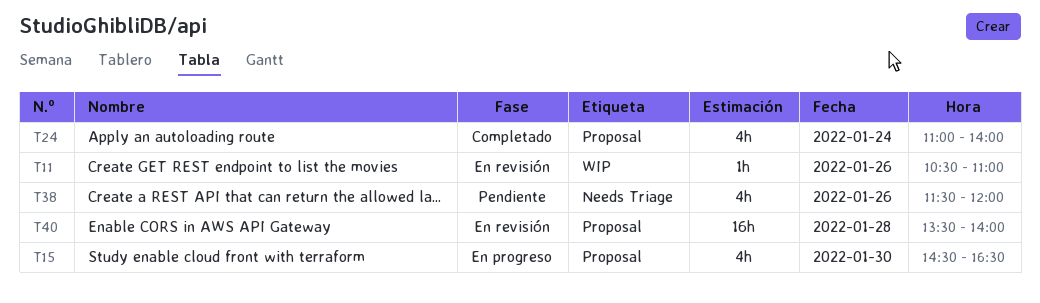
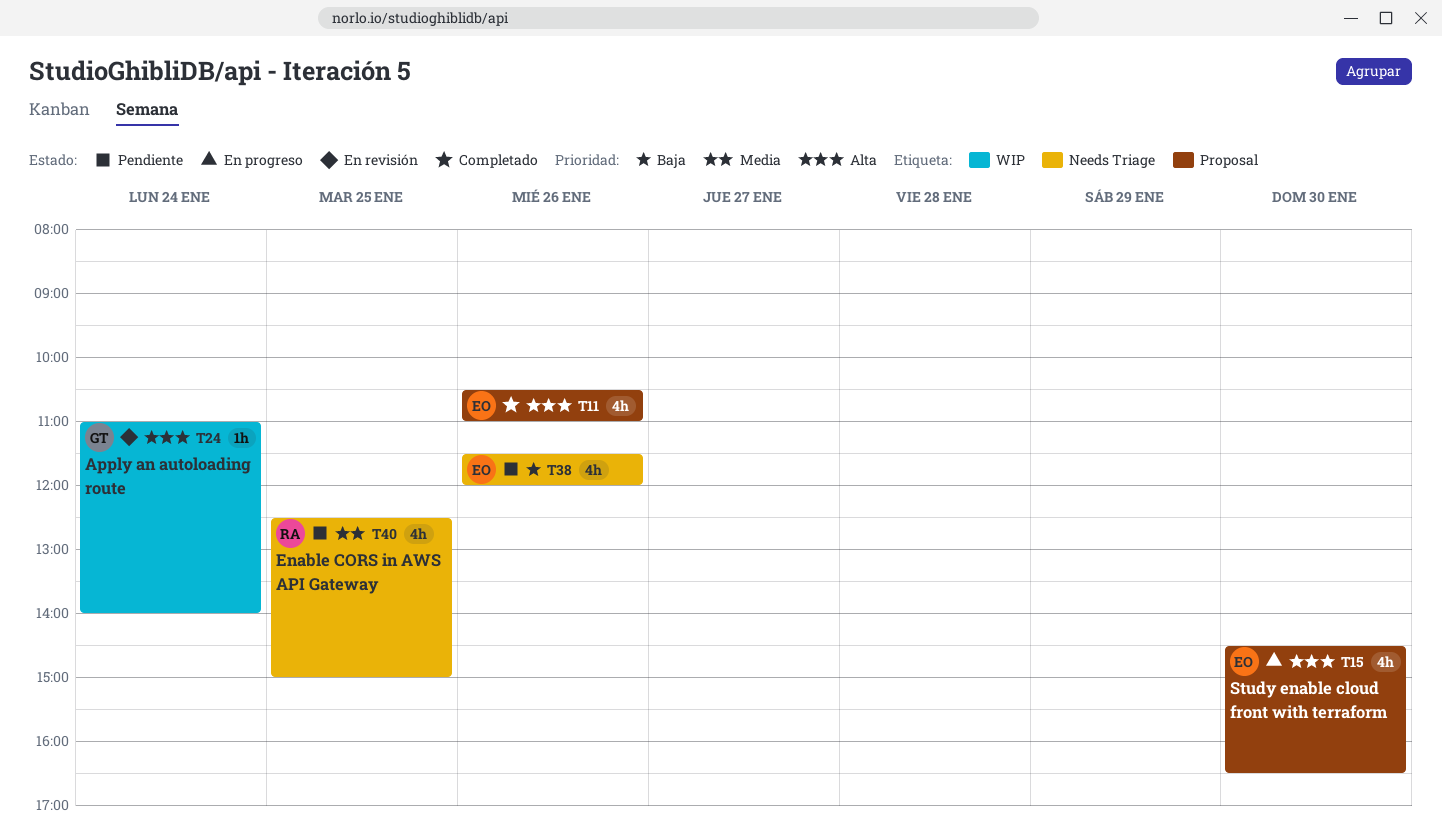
T11, status: En revisión -> Completado
T11, label: WIP -> Proposal
T11, estimate: 1h -> 4h
T24, status: Completado -> En revisión
T24, label: Proposal -> WIP
T24, estimate: 4h -> 1h
T40, status: En revisión -> Pendiente
T40, label: Proposal -> Needs Triage
T40, estimate: 16h -> 4h
T40, day: Jan 28 -> Jan 25
T40, begins: 13:30 -> 12:30
T40, ends: 14:00 -> 15:00

